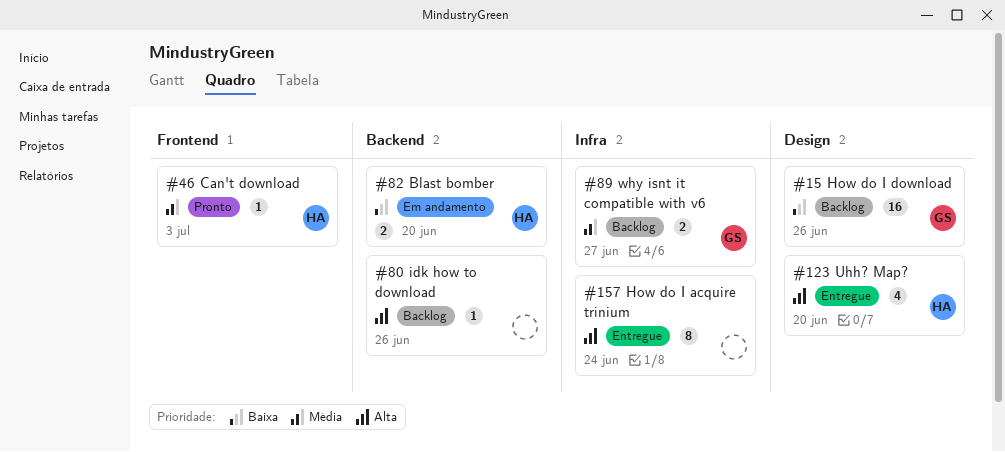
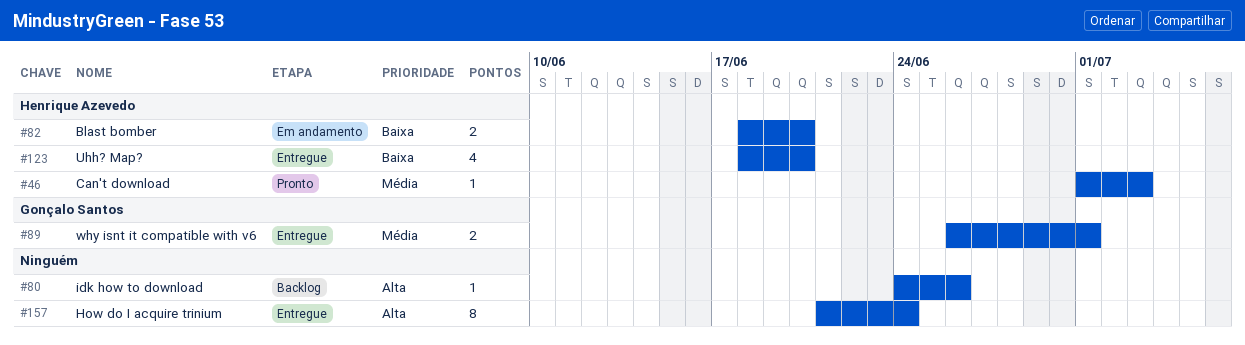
#15: present -> none
#89, status: Backlog -> Entregue
#89, due: Jun 27 -> Jul 1
#123, priority: Alta -> Baixa

